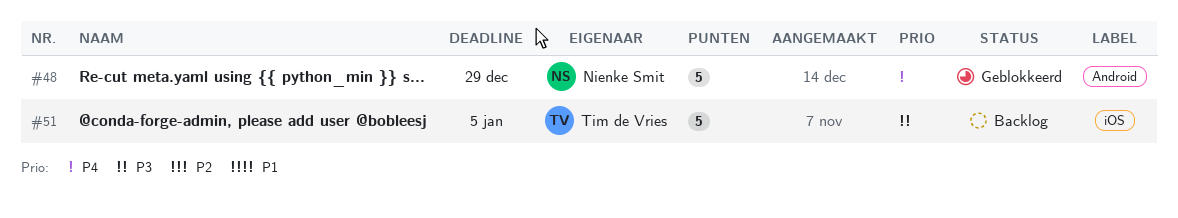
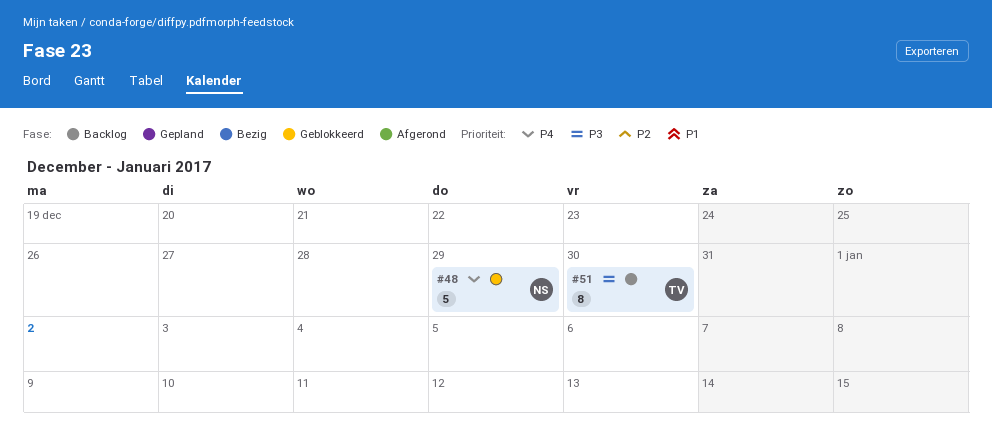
#51, estimate: 5 -> 8
#51, due: Jan 5 -> Dec 30

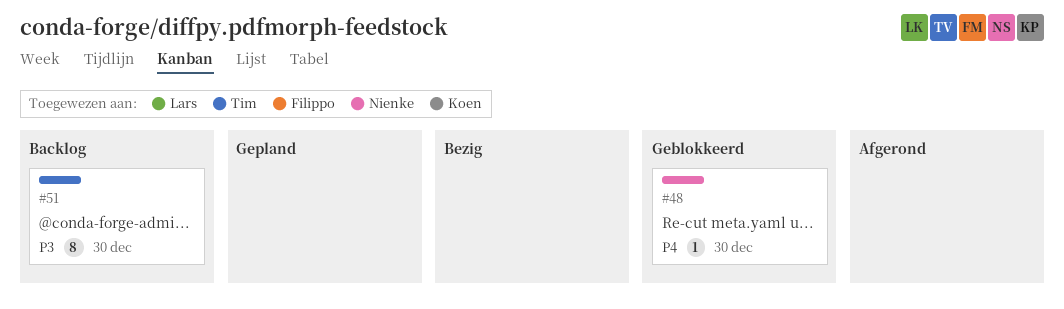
#48, estimate: 5 -> 1
#48, due: Dec 29 -> Dec 30

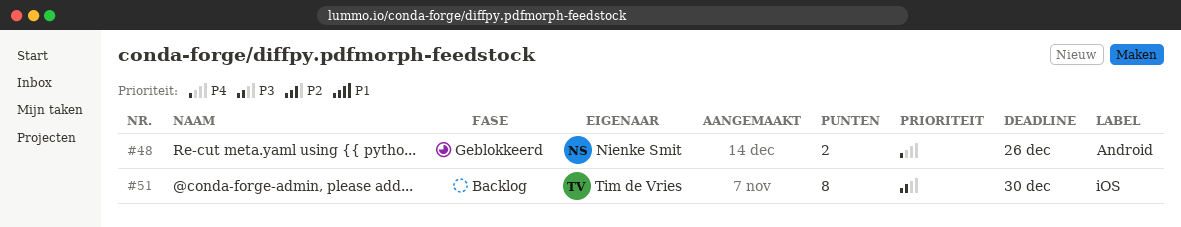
#48, estimate: 1 -> 2
#48, due: Dec 30 -> Dec 26

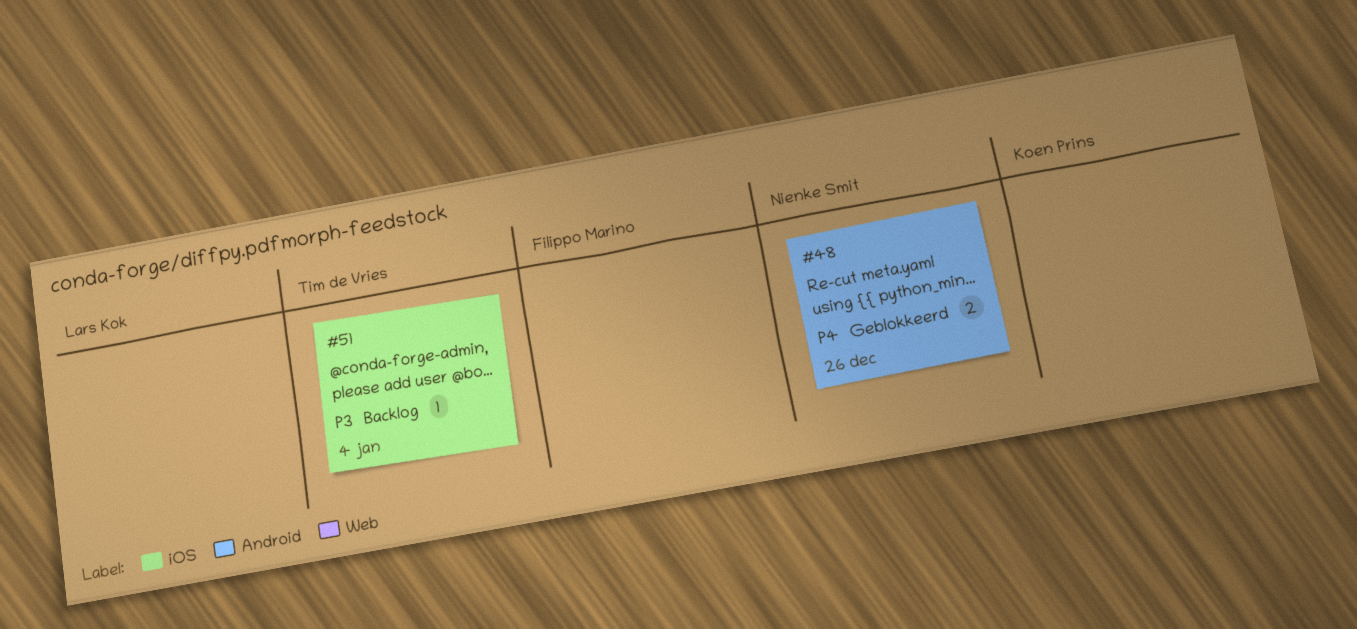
#51, estimate: 8 -> 1
#51, due: Dec 30 -> Jan 4

